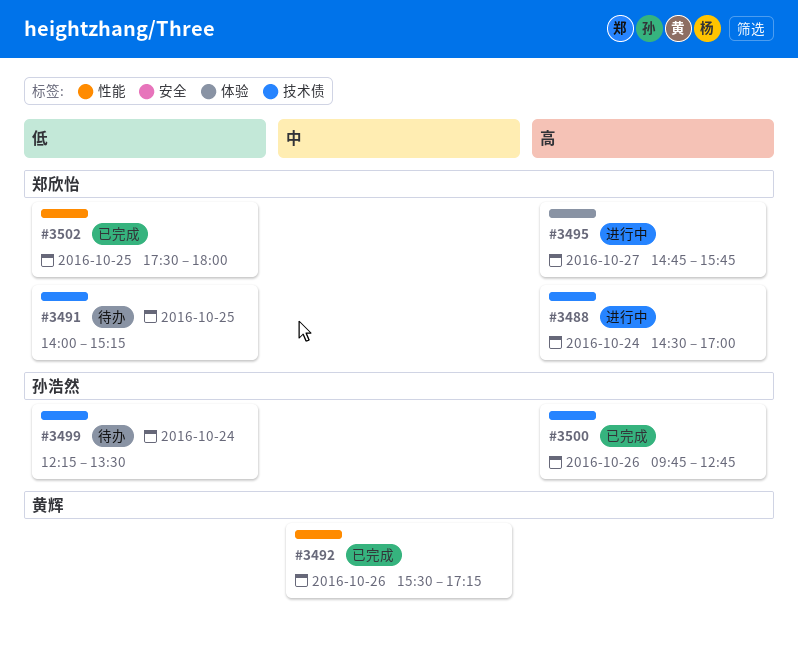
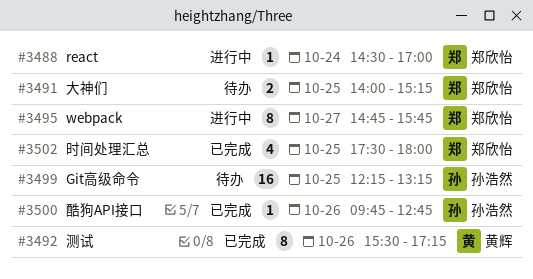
#3499, day: Oct 24 -> Oct 25
#3499, ends: 13:30 -> 13:15

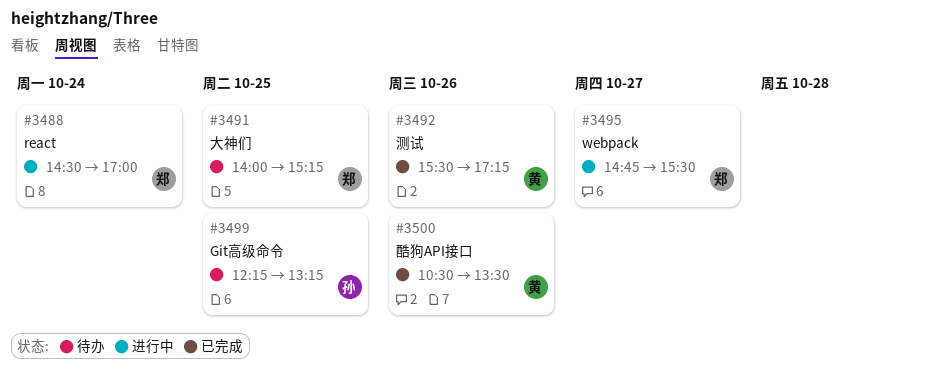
#3495, ends: 15:45 -> 15:30
#3500, owner: 孙浩然 -> 黄辉
#3500, begins: 09:45 -> 10:30
#3500, ends: 12:45 -> 13:30
#3502: present -> none

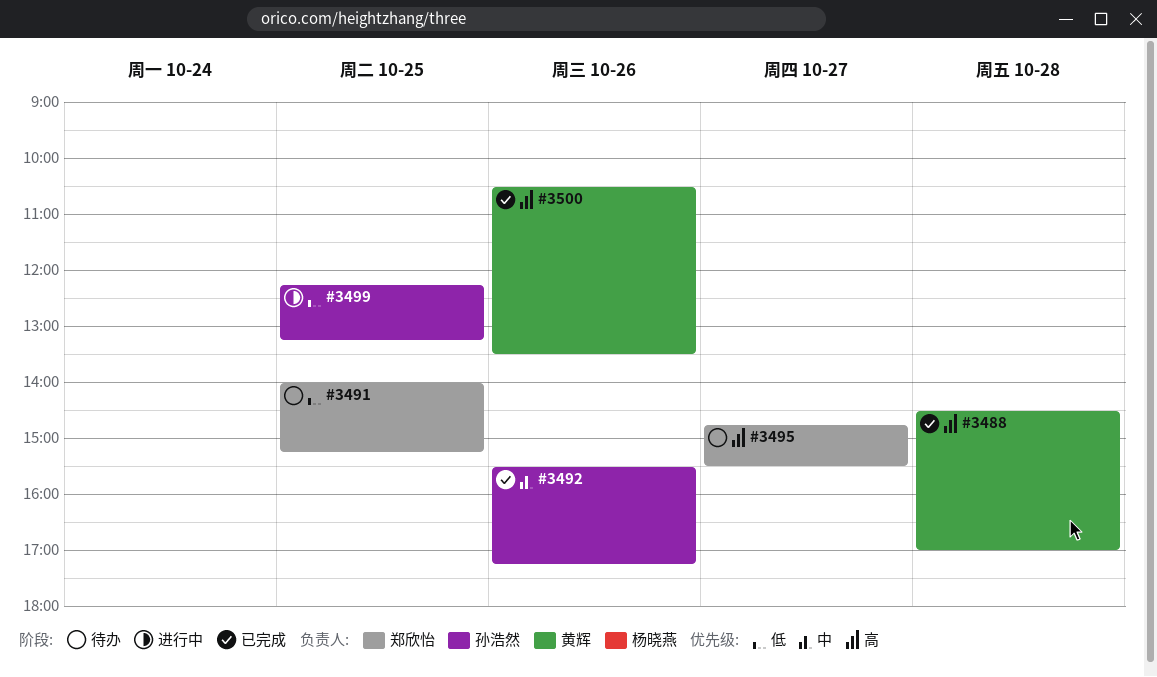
#3488, status: 进行中 -> 已完成
#3488, owner: 郑欣怡 -> 黄辉
#3488, day: Oct 24 -> Oct 28
#3492, owner: 黄辉 -> 孙浩然
#3495, status: 进行中 -> 待办
#3499, status: 待办 -> 进行中

